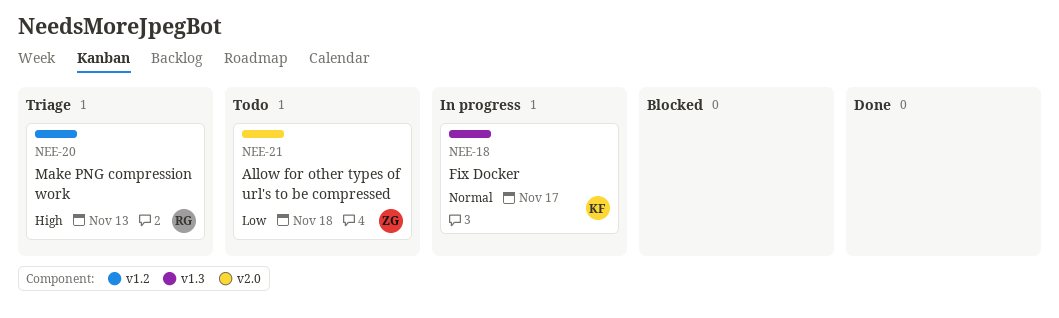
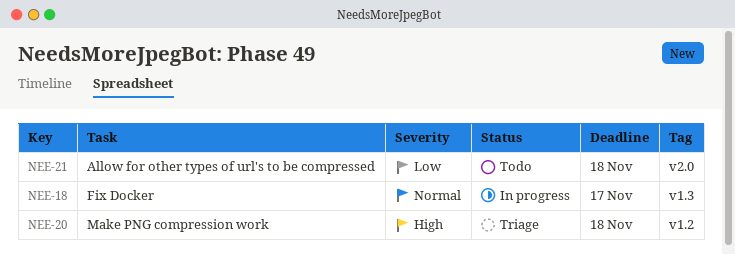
NEE-20, due: Nov 13 -> Nov 18

